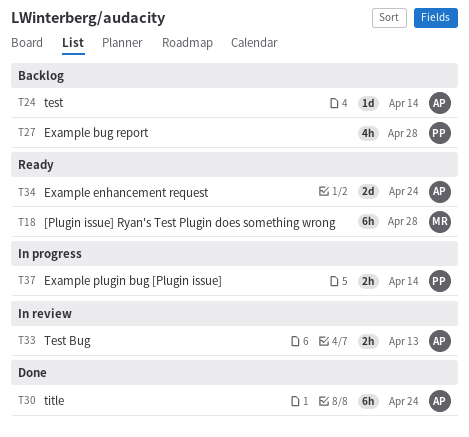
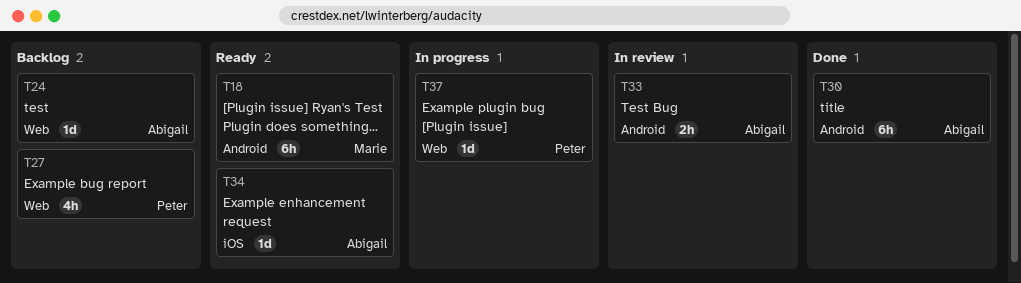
T34, estimate: 2d -> 1d
T37, estimate: 2h -> 1d

